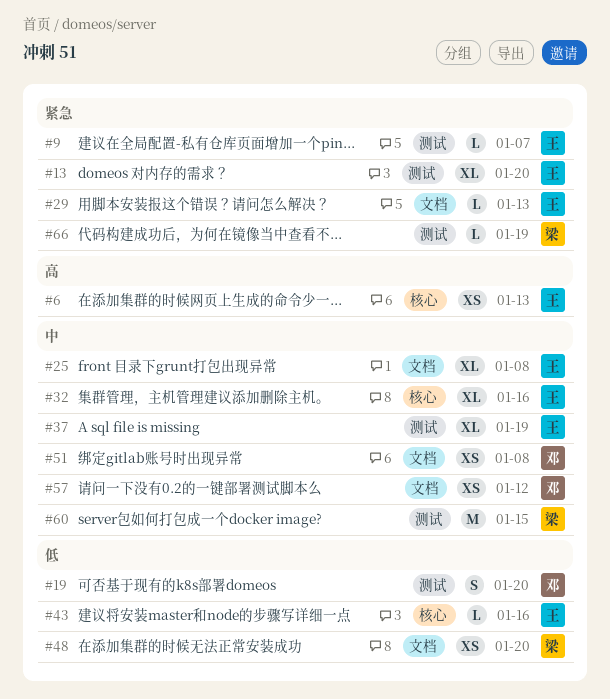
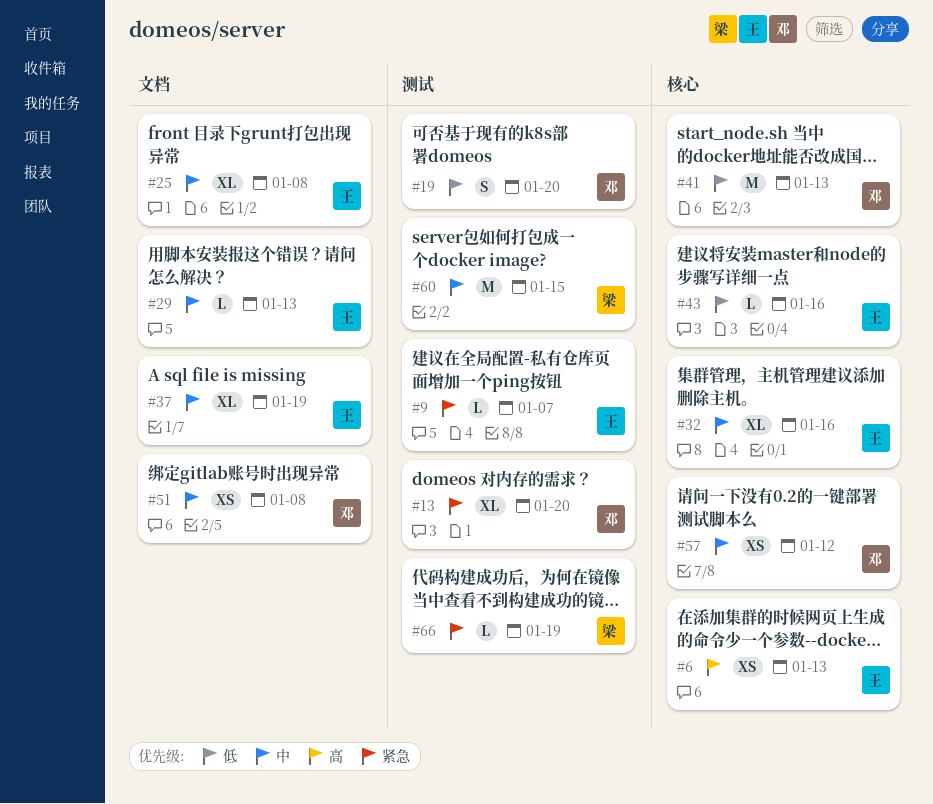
#13, owner: 王 -> 邓
#29, priority: 紧急 -> 中
#37, label: 测试 -> 文档
#41: none -> present
#48: present -> none
#57, label: 文档 -> 核心

